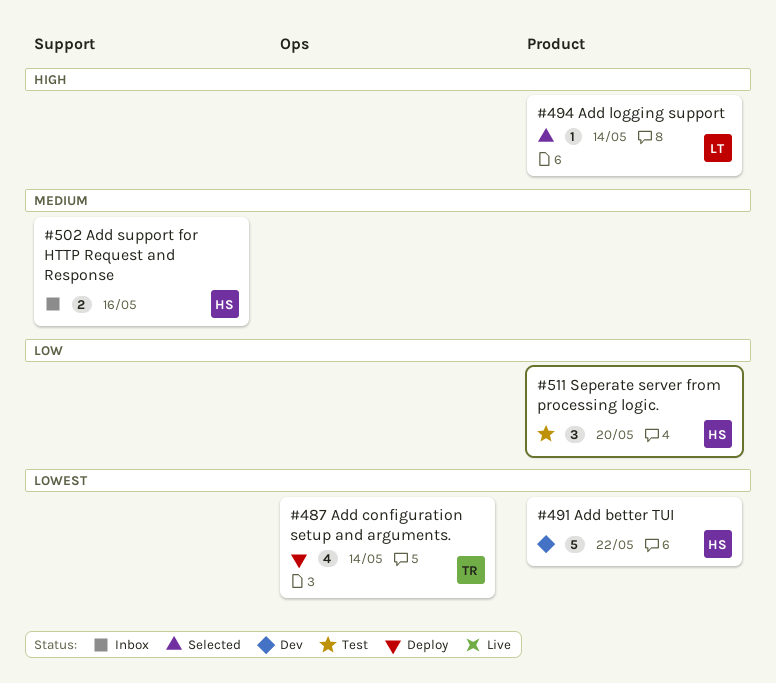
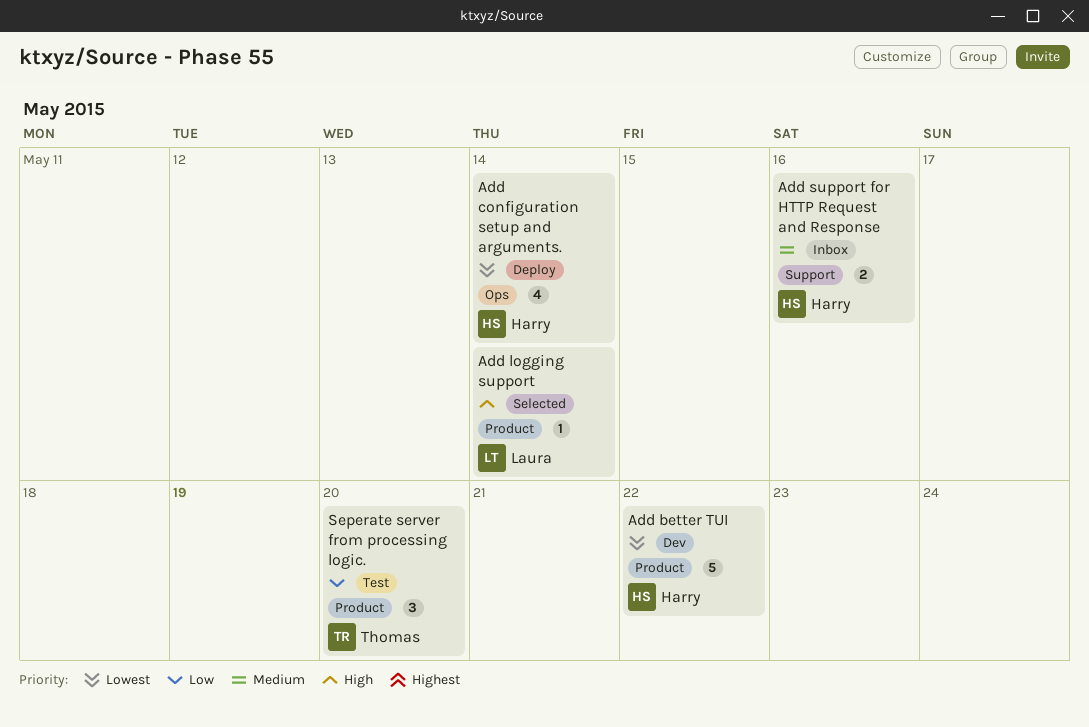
Add configuration setup and arguments., owner: Thomas -> Harry
Seperate server from processing logic., owner: Harry -> Thomas

